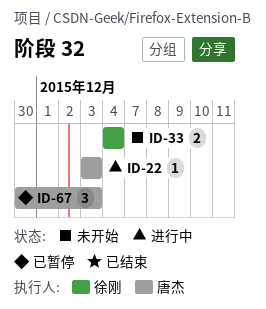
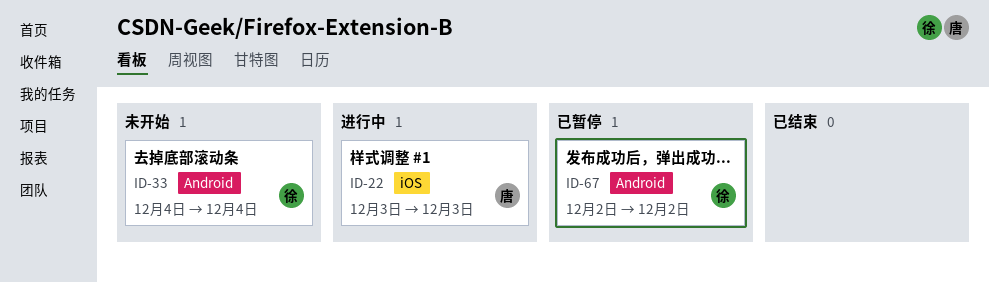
ID-67, owner: 唐杰 -> 徐刚
ID-67, start: Nov 30 -> Dec 2
ID-67, due: Dec 3 -> Dec 2

